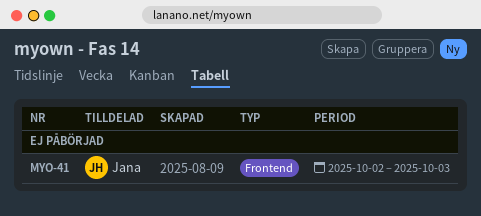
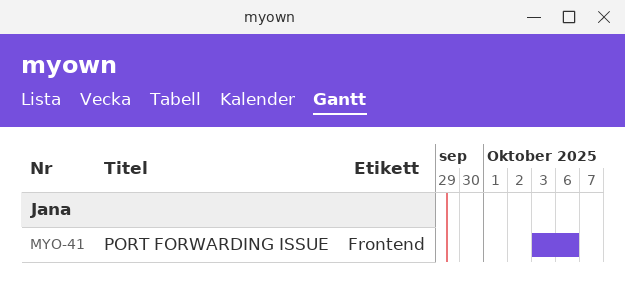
MYO-41, start: Oct 2 -> Oct 3
MYO-41, due: Oct 3 -> Oct 6

